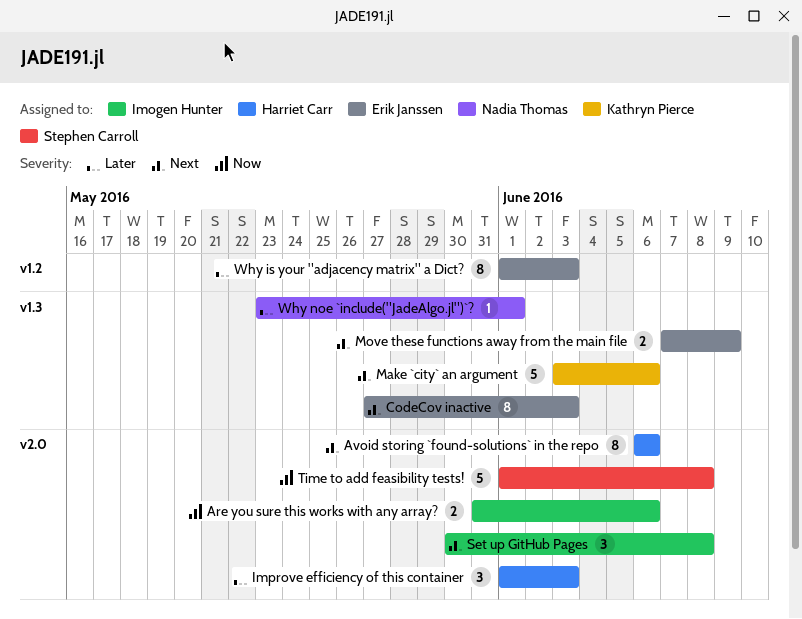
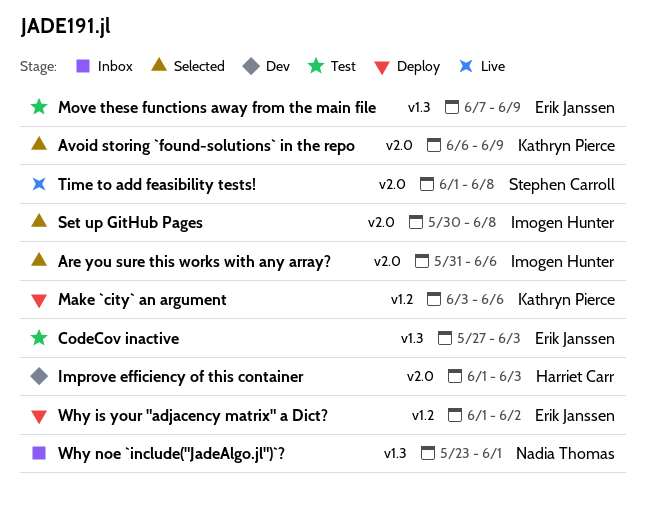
Avoid storing `found-solutions` in the repo, owner: Harriet Carr -> Kathryn Pierce
Avoid storing `found-solutions` in the repo, due: Jun 6 -> Jun 9
Make `city` an argument, label: v1.3 -> v1.2
Why is your "adjacency matrix" a Dict?, due: Jun 3 -> Jun 2

